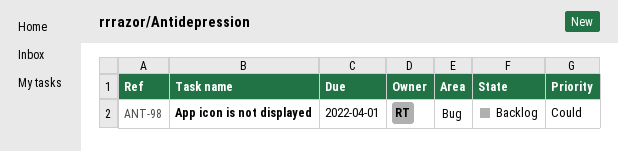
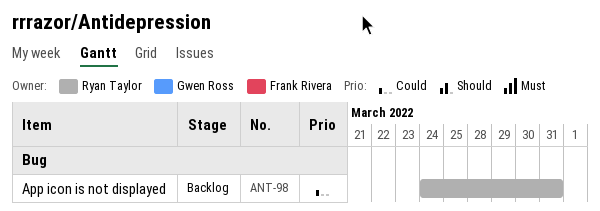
ANT-98, due: Apr 1 -> Mar 31

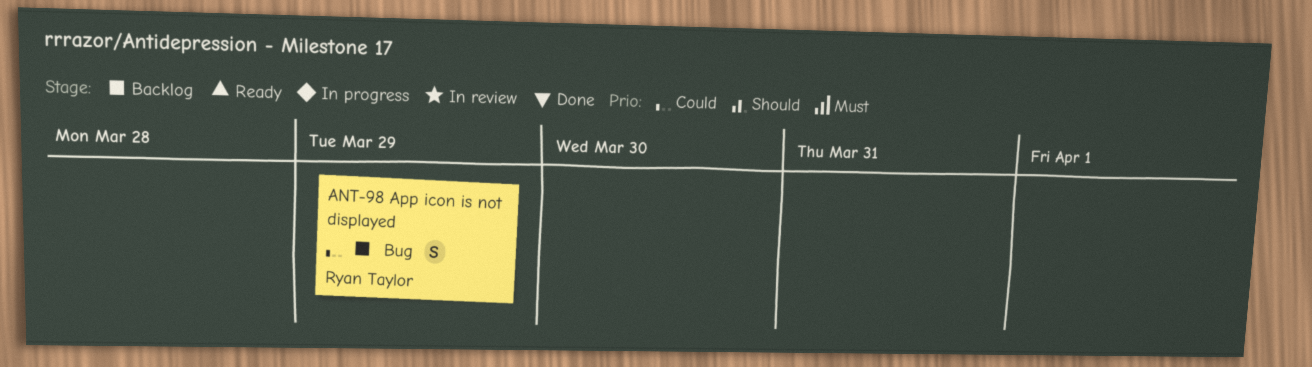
ANT-98, due: Mar 31 -> Mar 29

